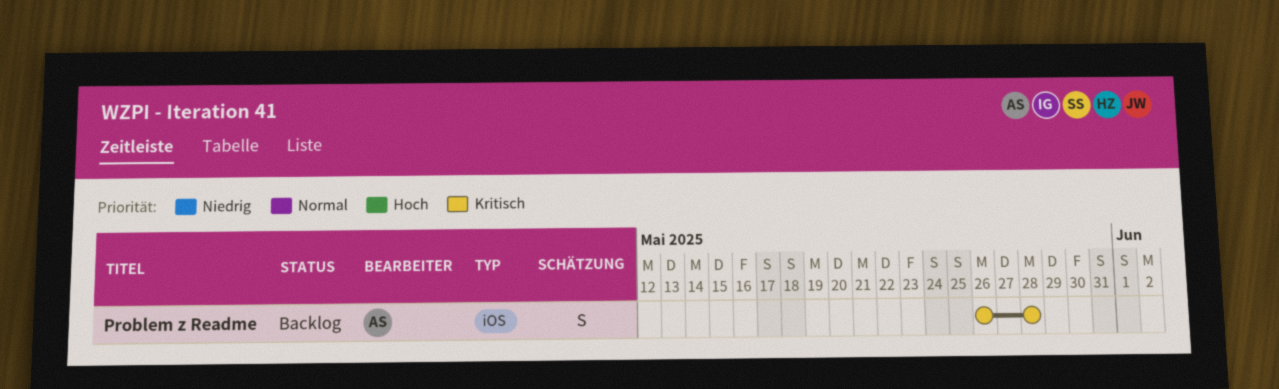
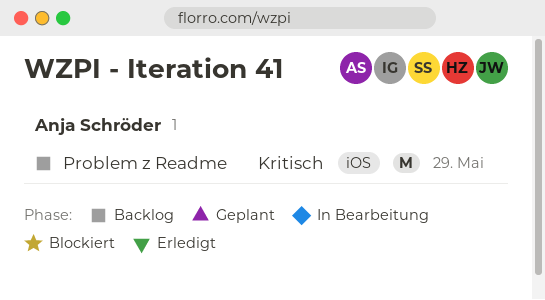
Problem z Readme, estimate: S -> M
Problem z Readme, due: May 28 -> May 29

